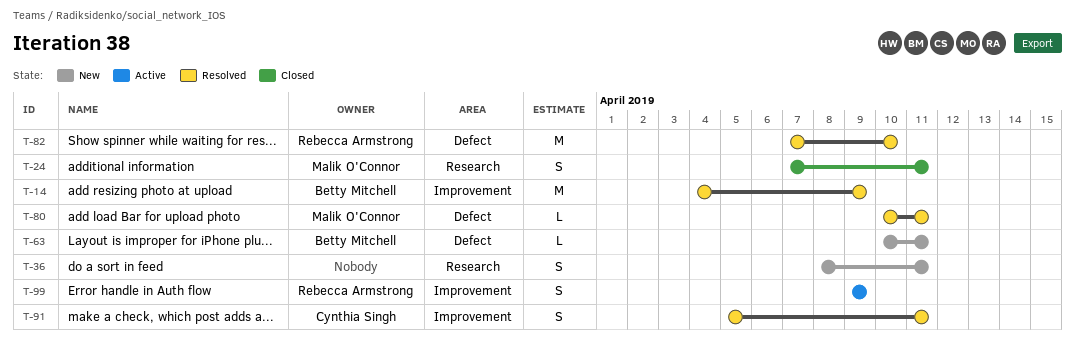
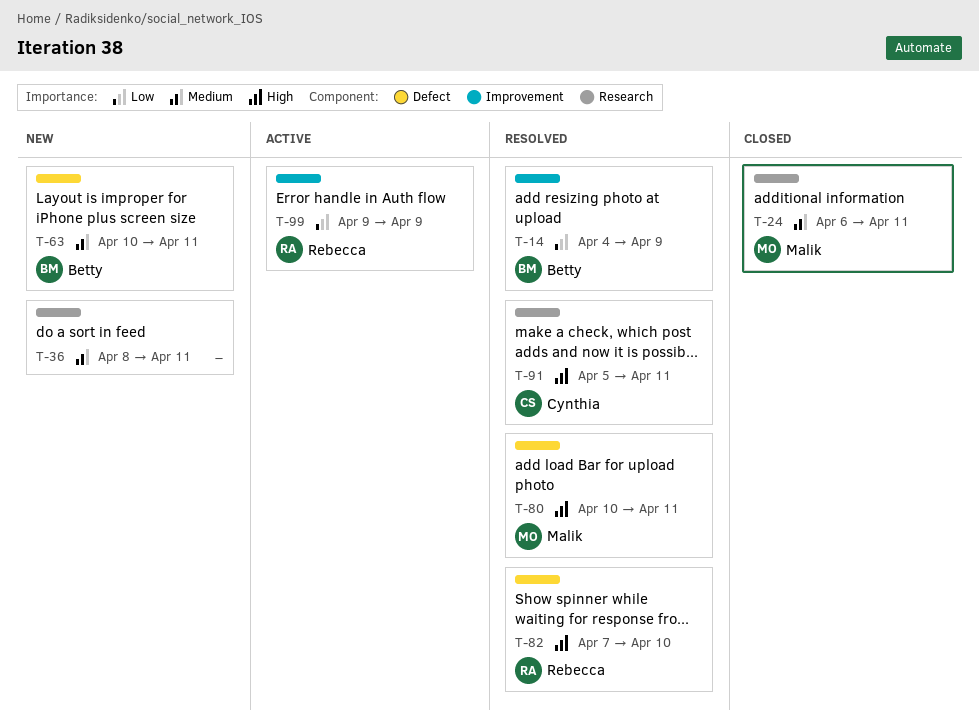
T-24, start: Apr 7 -> Apr 6
T-91, label: Improvement -> Research

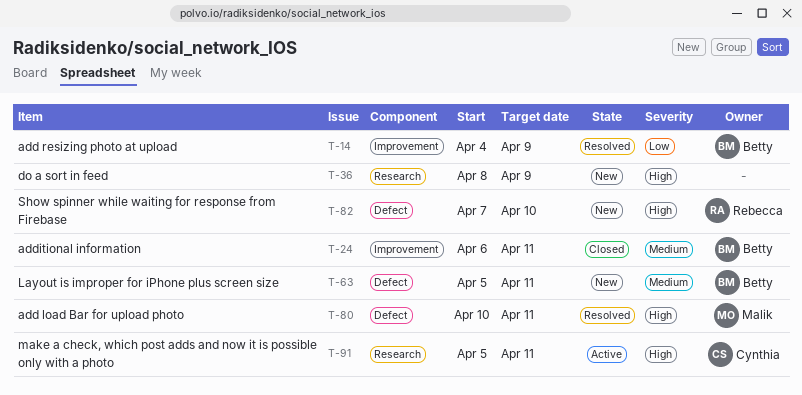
T-24, owner: Malik -> Betty
T-24, label: Research -> Improvement
T-36, priority: Medium -> High
T-36, due: Apr 11 -> Apr 9
T-63, start: Apr 10 -> Apr 5
T-82, status: Resolved -> New
T-91, status: Resolved -> Active
T-99: present -> none

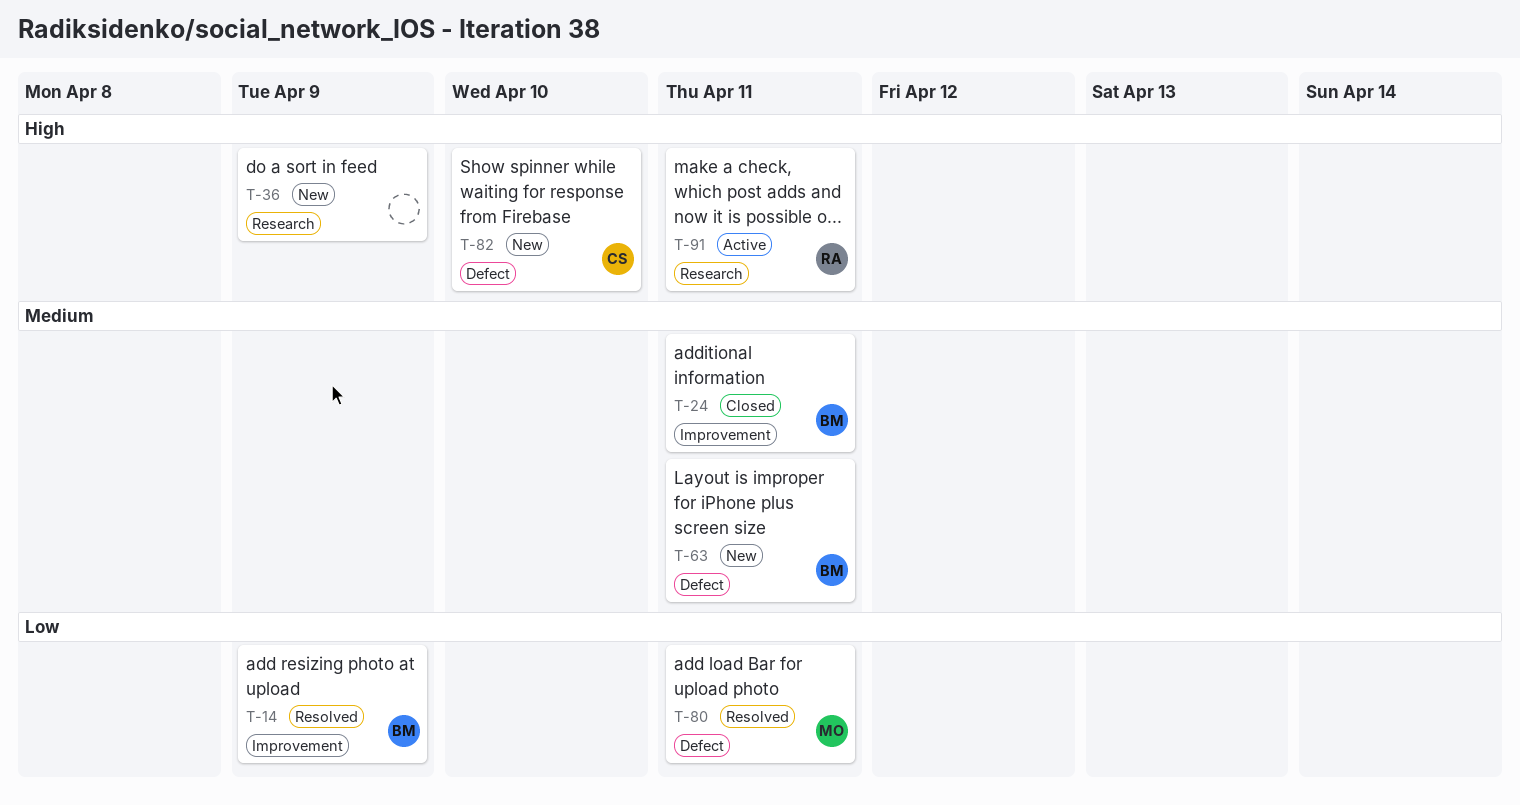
T-80, priority: High -> Low
T-82, owner: Rebecca -> Cynthia
T-91, owner: Cynthia -> Rebecca

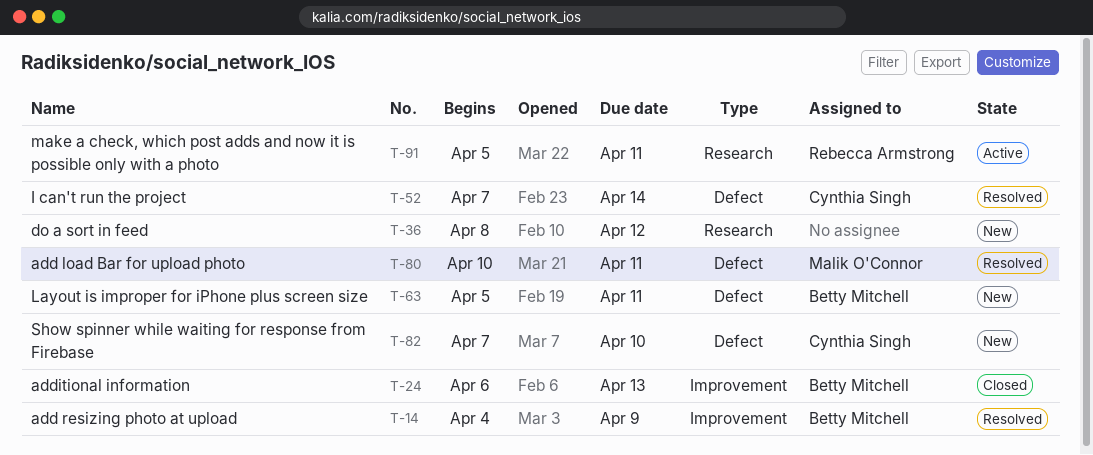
T-24, due: Apr 11 -> Apr 13
T-36, due: Apr 9 -> Apr 12
T-52: none -> present

